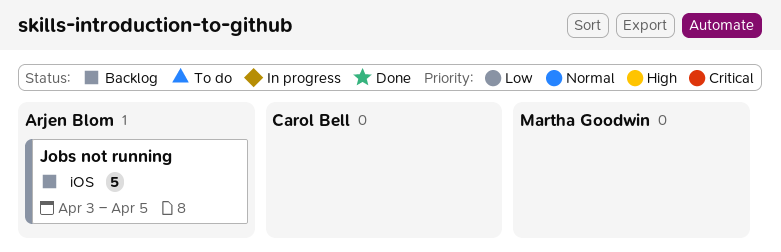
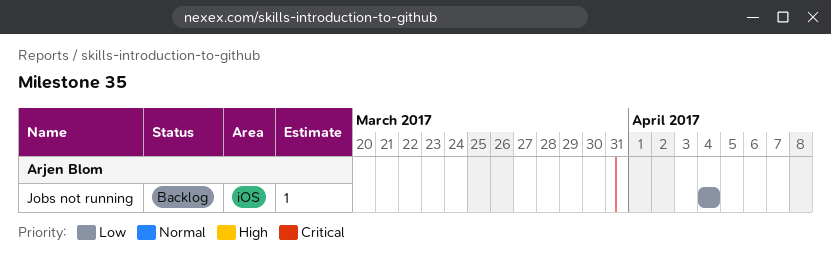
Jobs not running, estimate: 5 -> 1
Jobs not running, start: Apr 3 -> Apr 4
Jobs not running, due: Apr 5 -> Apr 4

